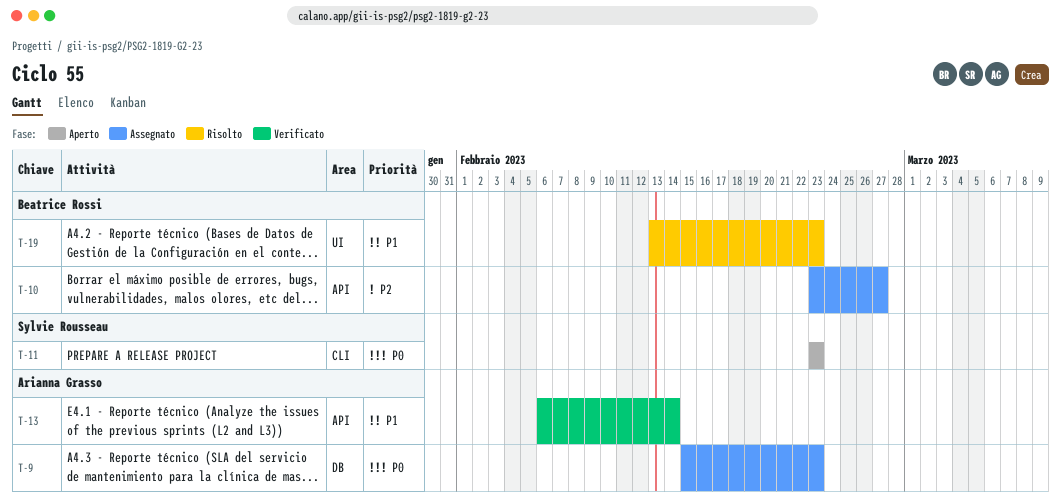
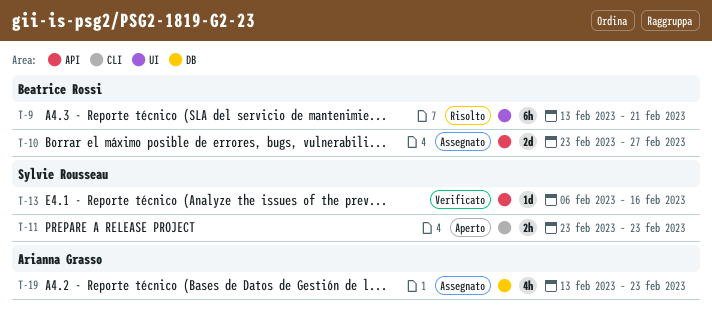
T-9, status: Assegnato -> Risolto
T-9, owner: Arianna Grasso -> Beatrice Rossi
T-9, label: DB -> UI
T-9, start: Feb 15 -> Feb 13
T-9, due: Feb 23 -> Feb 21
T-13, owner: Arianna Grasso -> Sylvie Rousseau
T-13, due: Feb 14 -> Feb 16
T-19, status: Risolto -> Assegnato
T-19, owner: Beatrice Rossi -> Arianna Grasso
T-19, label: UI -> DB

